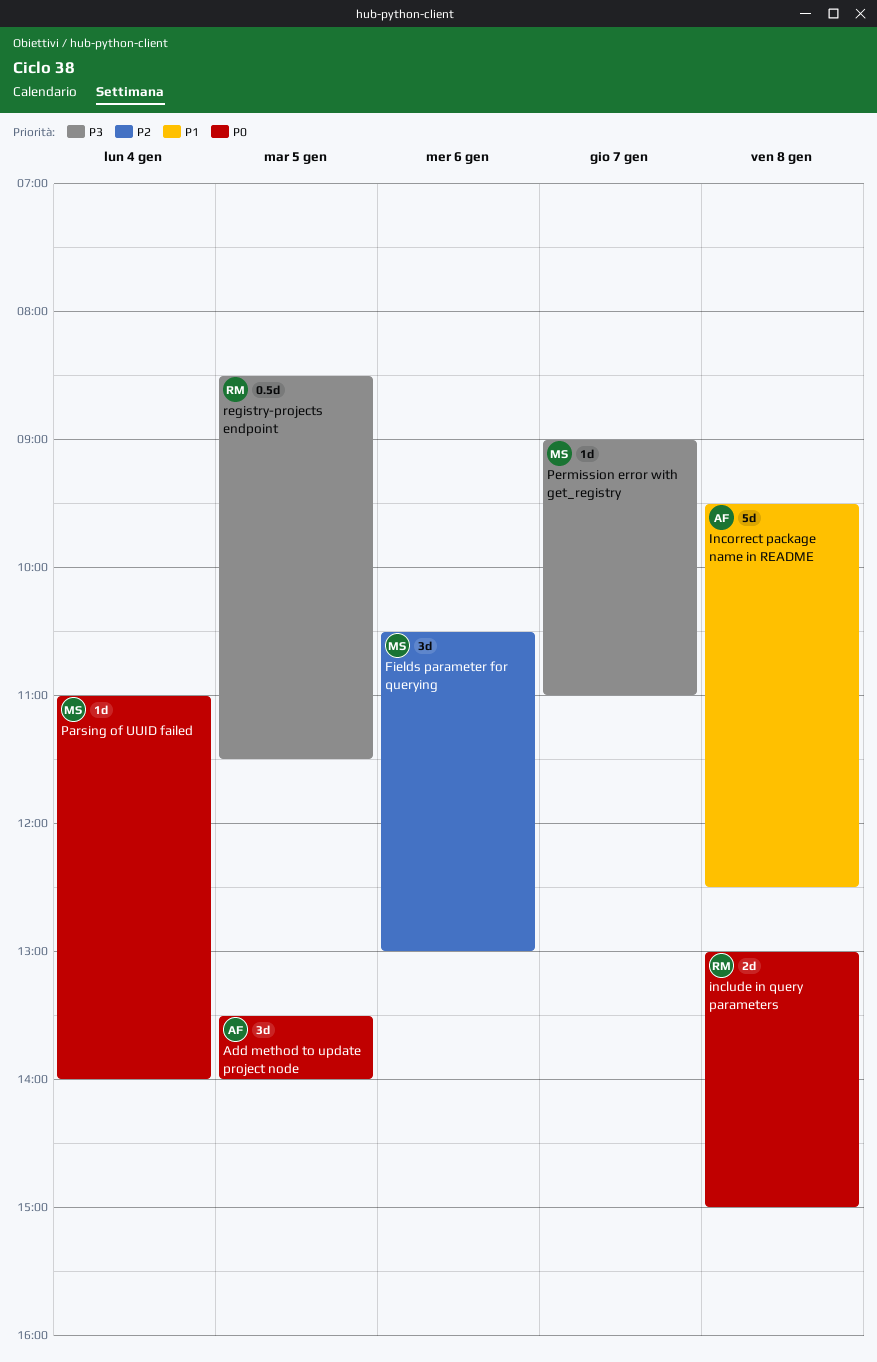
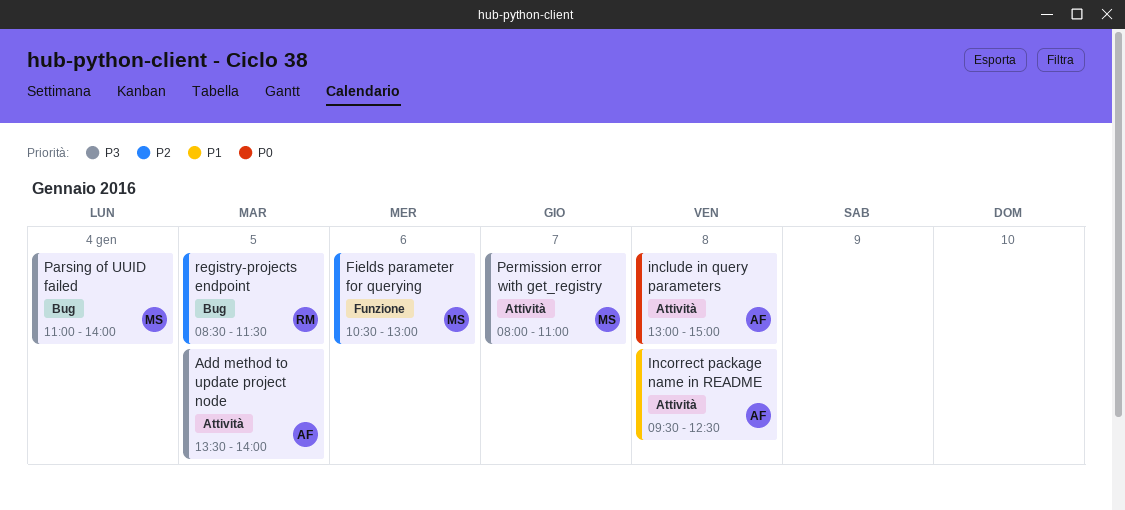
Add method to update project node, priority: P0 -> P3
include in query parameters, owner: RM -> AF
Parsing of UUID failed, priority: P0 -> P3
Permission error with get_registry, begins: 09:00 -> 08:00
registry-projects endpoint, priority: P3 -> P2

